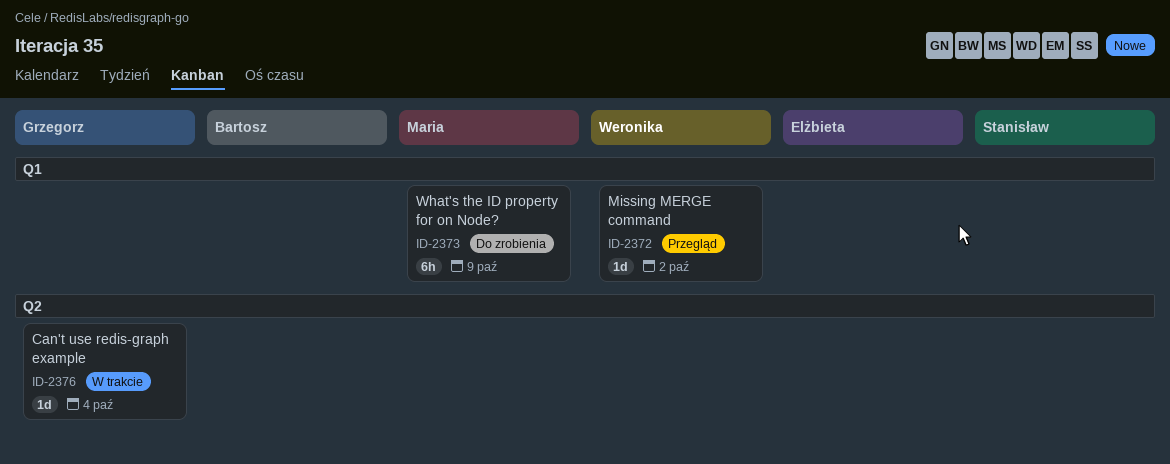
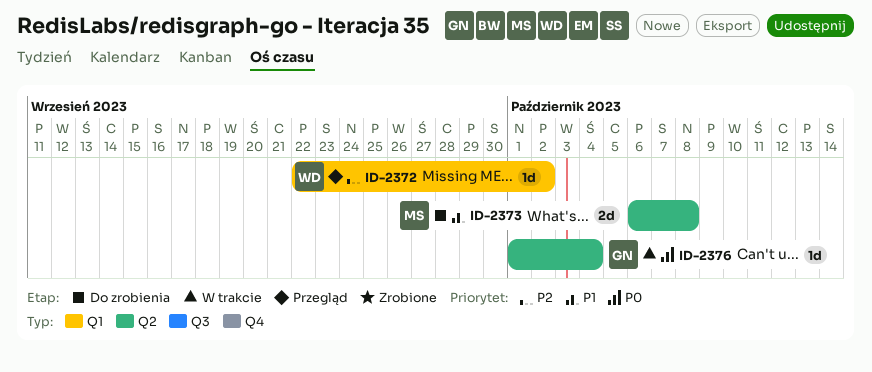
ID-2373, label: Q1 -> Q2
ID-2373, estimate: 6h -> 2d
ID-2373, due: Oct 9 -> Oct 8

